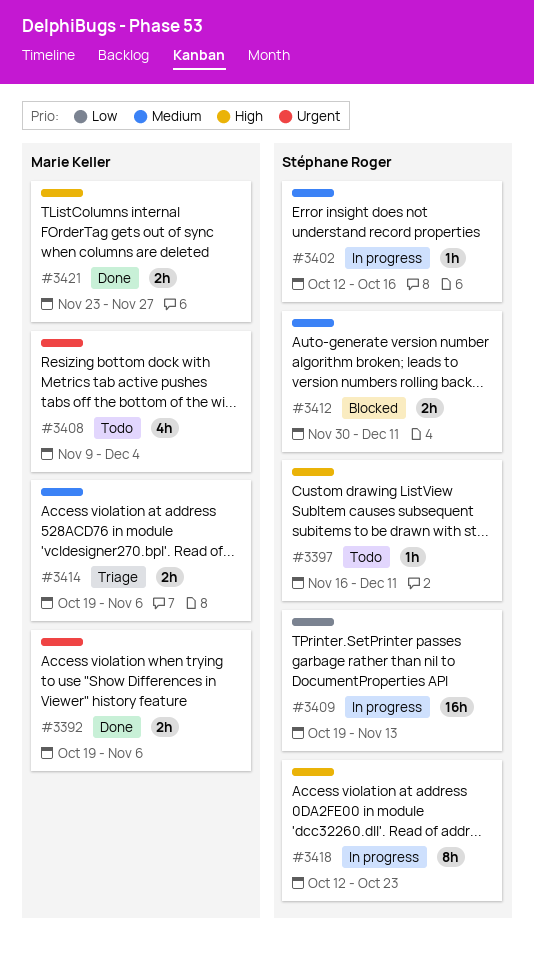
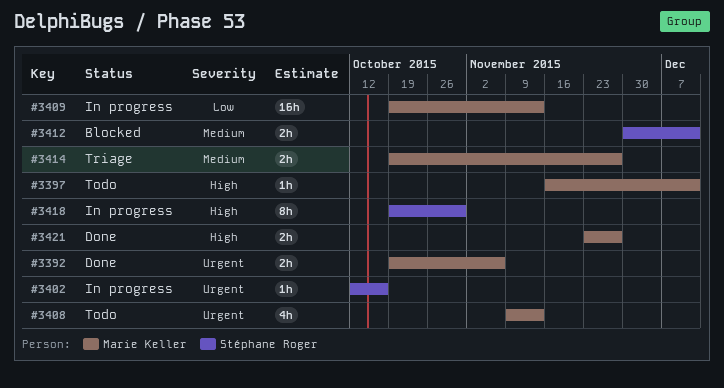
#3397, owner: Stéphane Roger -> Marie Keller
#3402, priority: Medium -> Urgent
#3408, due: Dec 4 -> Nov 13
#3409, owner: Stéphane Roger -> Marie Keller
#3414, due: Nov 6 -> Nov 27
#3418, start: Oct 12 -> Oct 19
#3418, due: Oct 23 -> Oct 30

